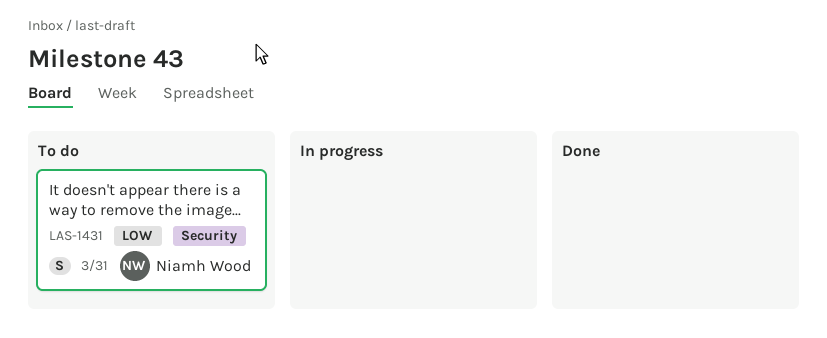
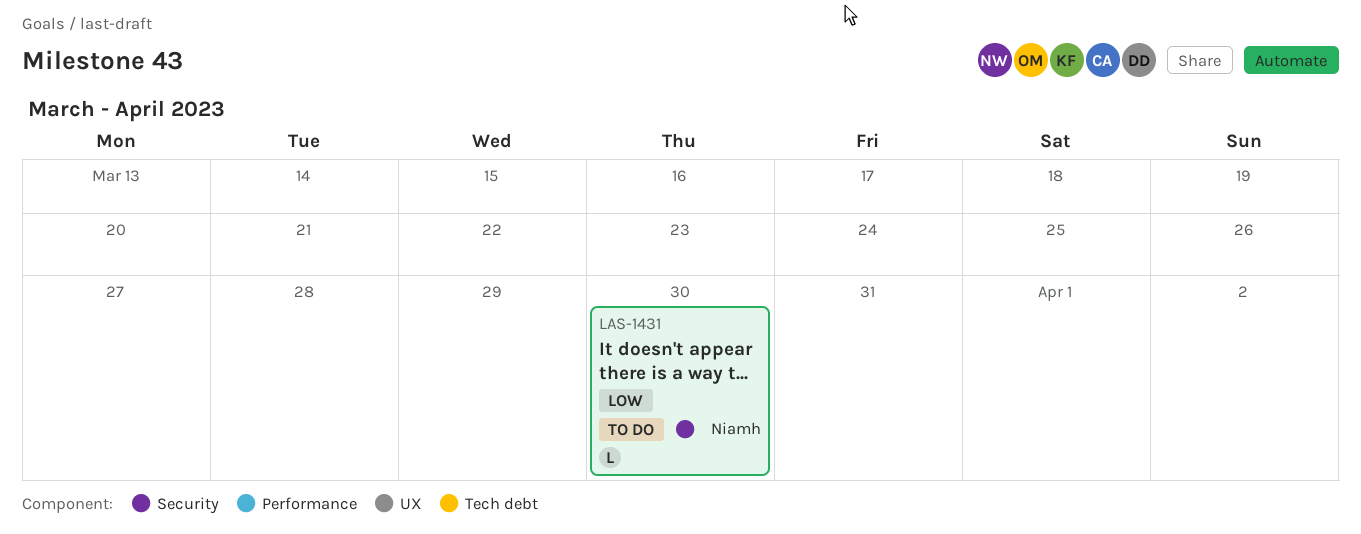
LAS-1431, estimate: S -> L
LAS-1431, due: Mar 31 -> Mar 30

